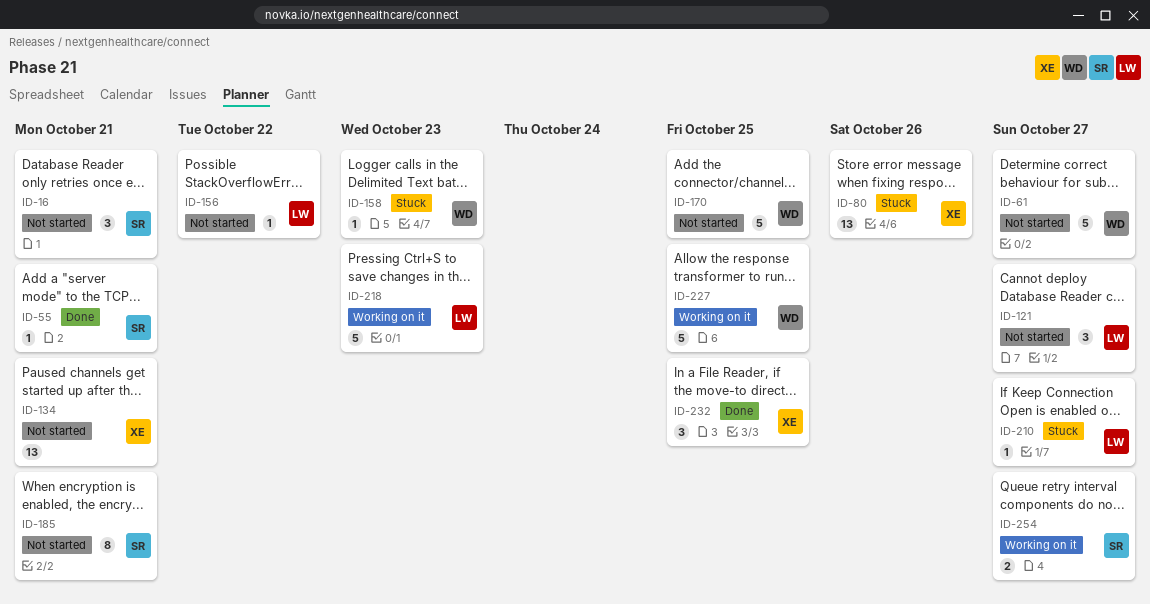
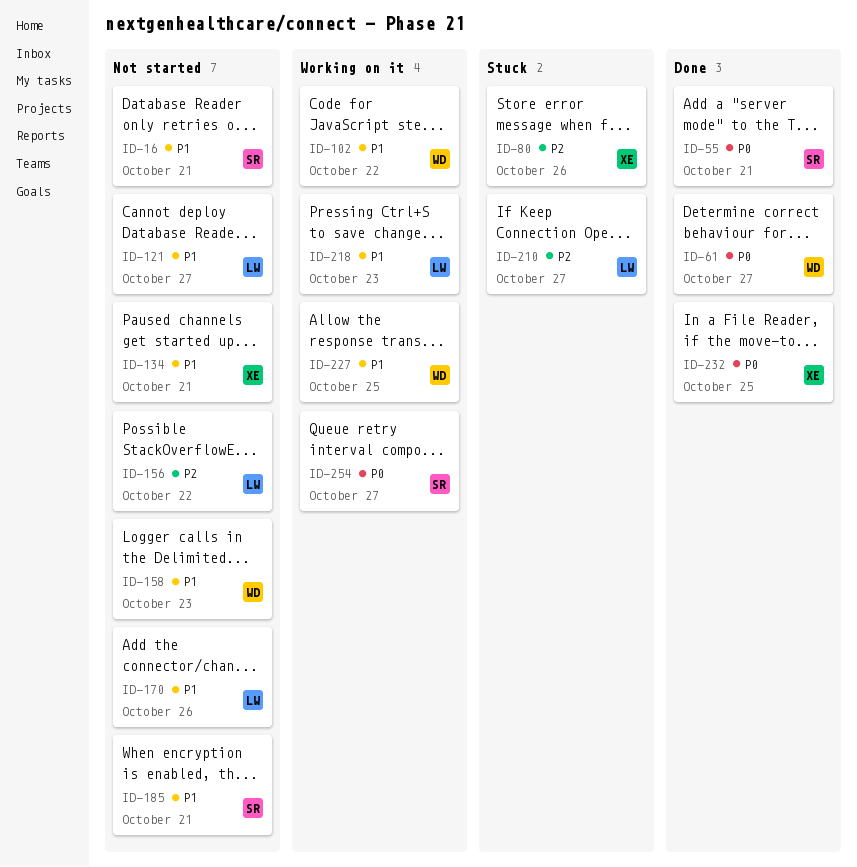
ID-61, status: Not started -> Done
ID-102: none -> present
ID-158, status: Stuck -> Not started
ID-170, owner: WD -> LW
ID-170, due: Oct 25 -> Oct 26

